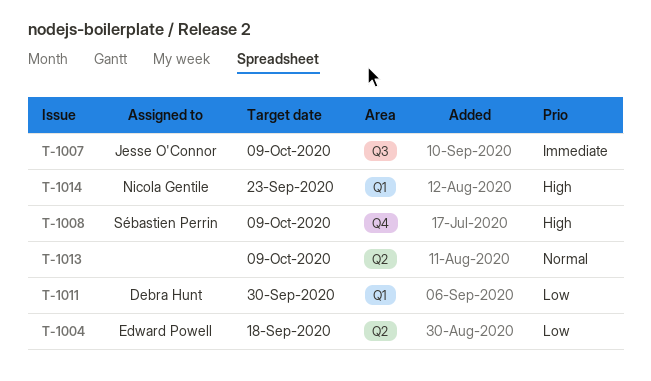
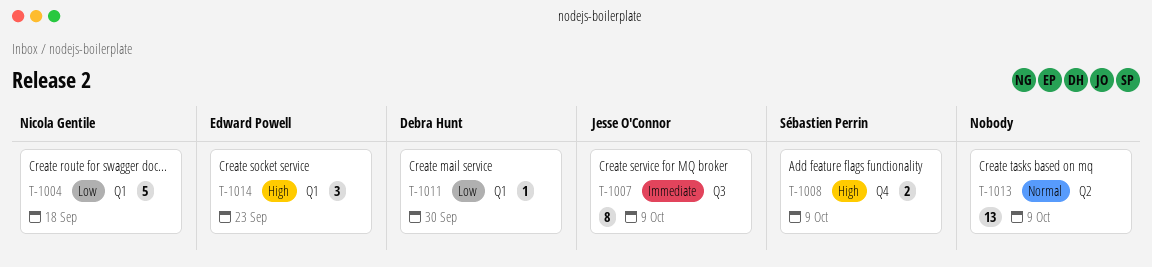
T-1004, owner: Edward Powell -> Nicola Gentile
T-1004, label: Q2 -> Q1
T-1014, owner: Nicola Gentile -> Edward Powell

